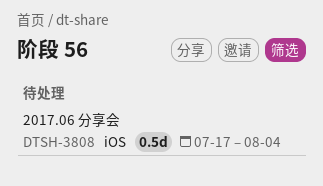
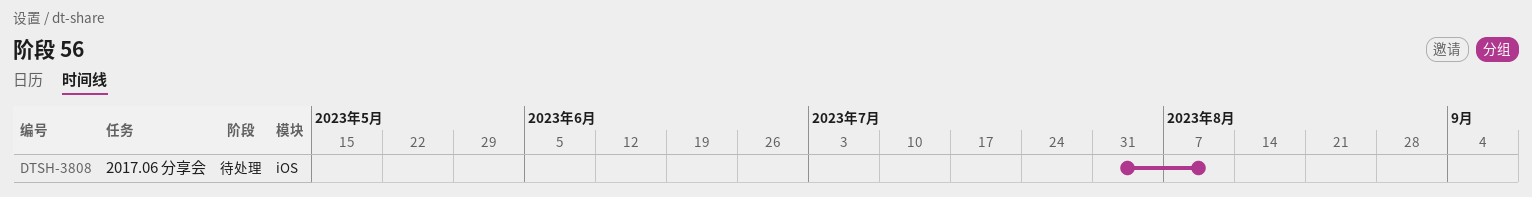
DTSH-3808, start: Jul 17 -> Jul 31
DTSH-3808, due: Aug 4 -> Aug 11

